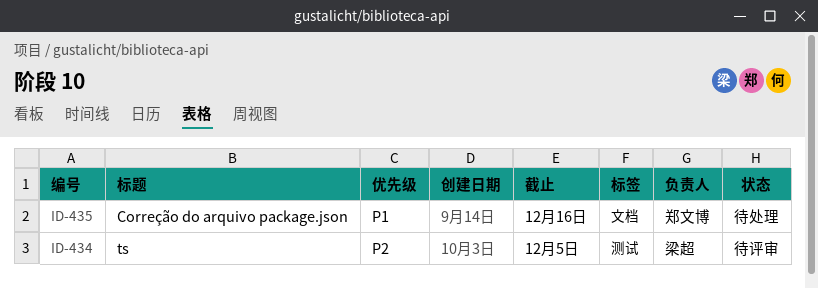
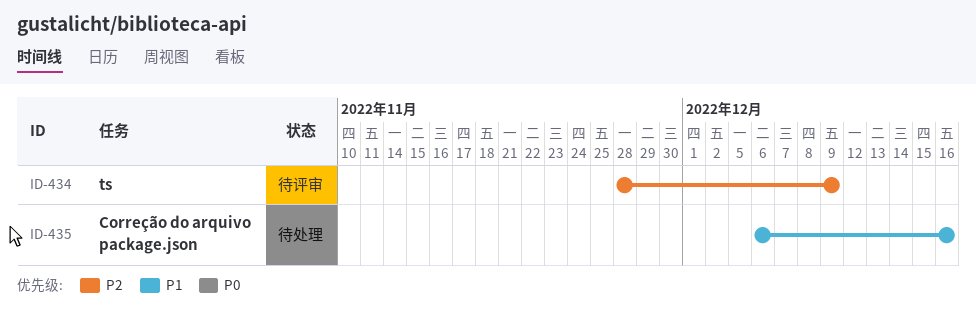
ID-434, due: Dec 5 -> Dec 9

